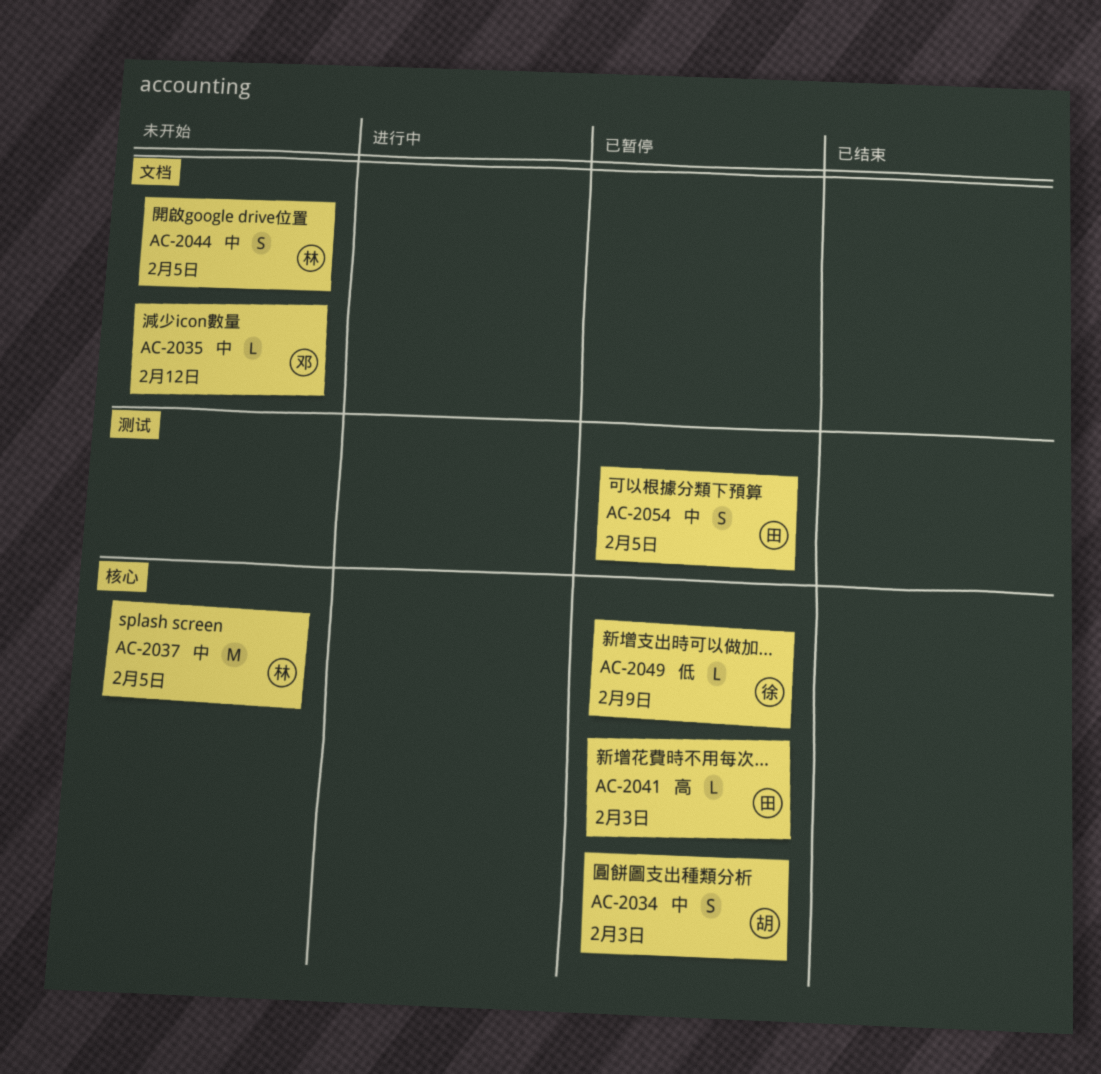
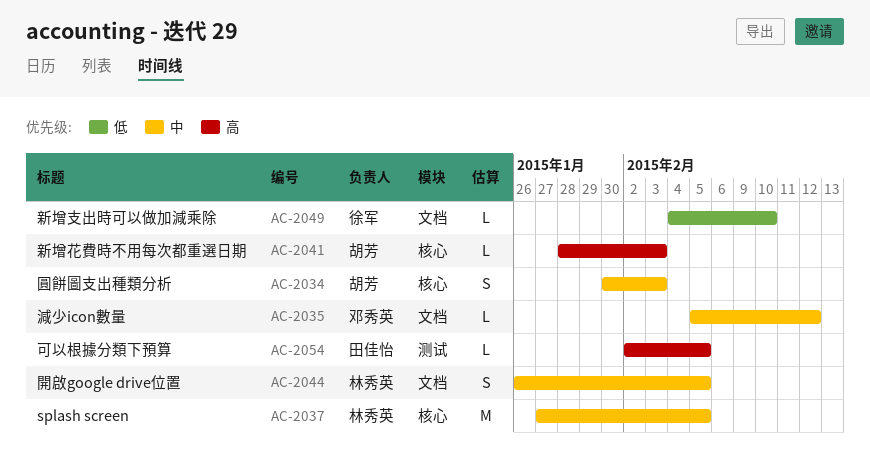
AC-2041, owner: 田佳怡 -> 胡芳
AC-2049, label: 核心 -> 文档
AC-2049, due: Feb 9 -> Feb 10
AC-2054, priority: 中 -> 高
AC-2054, estimate: S -> L

